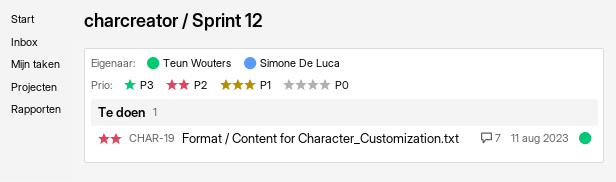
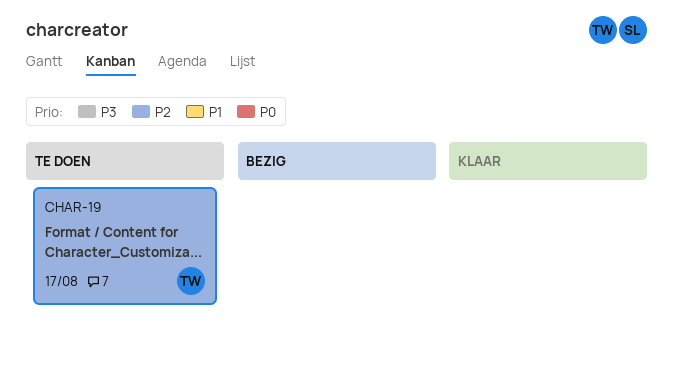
CHAR-19, due: Aug 11 -> Aug 17

